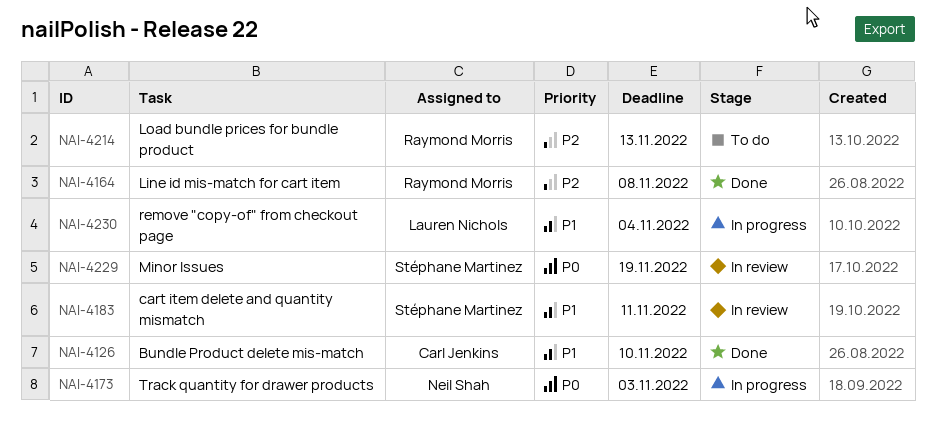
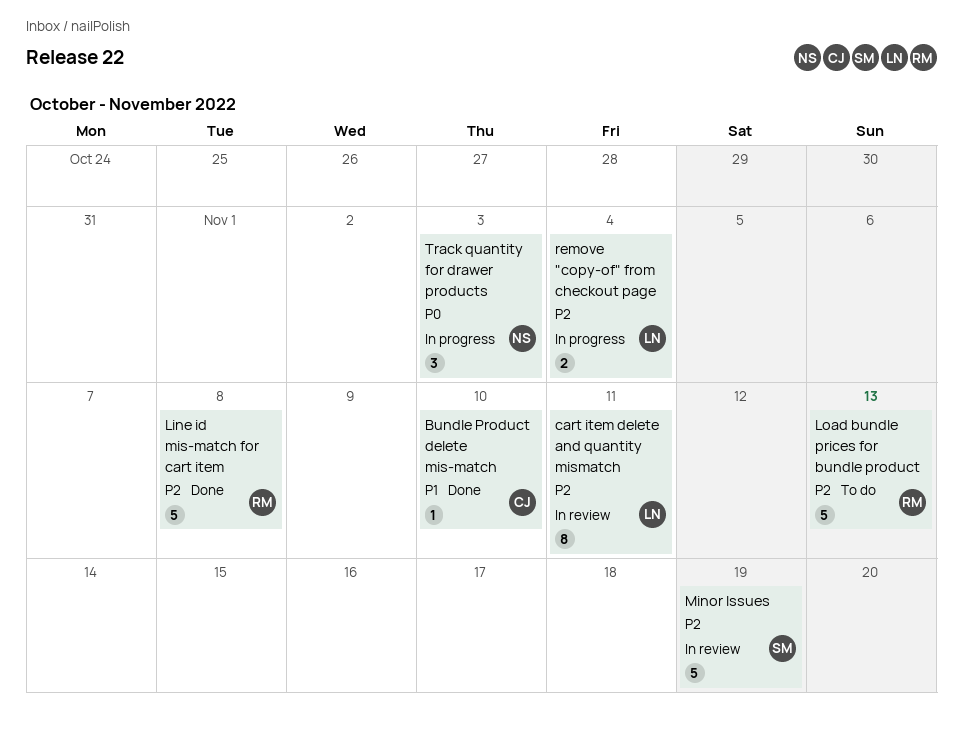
cart item delete and quantity mismatch, owner: Stéphane Martinez -> Lauren Nichols
cart item delete and quantity mismatch, priority: P1 -> P2
Minor Issues, priority: P0 -> P2
remove "copy-of" from checkout page, priority: P1 -> P2

